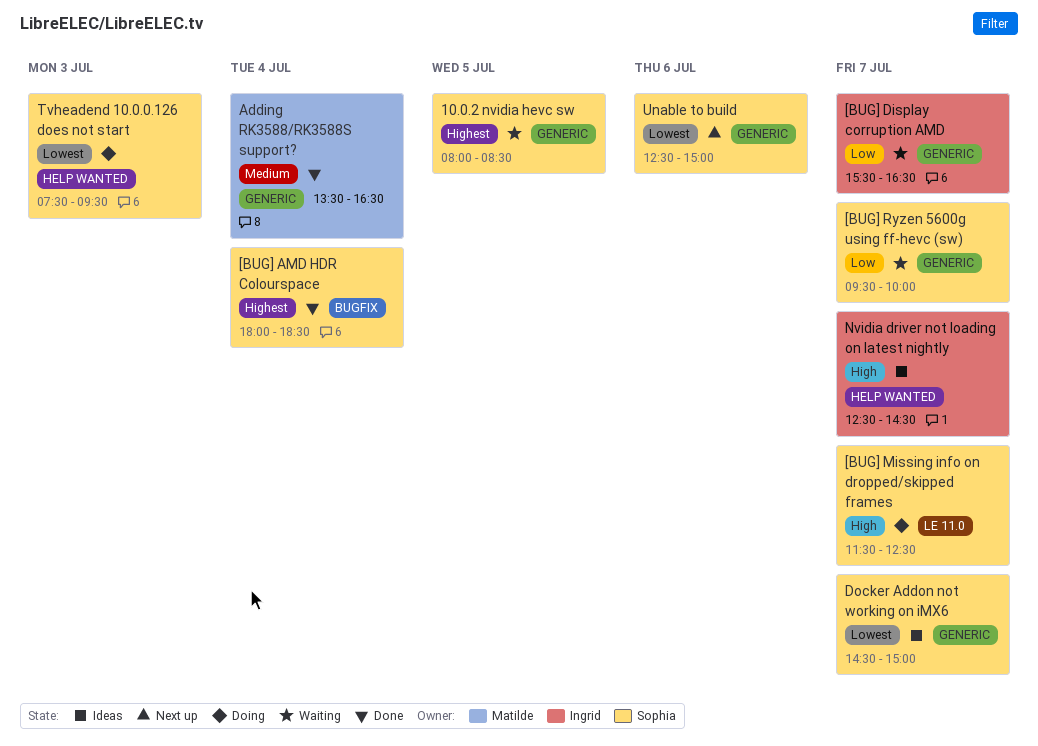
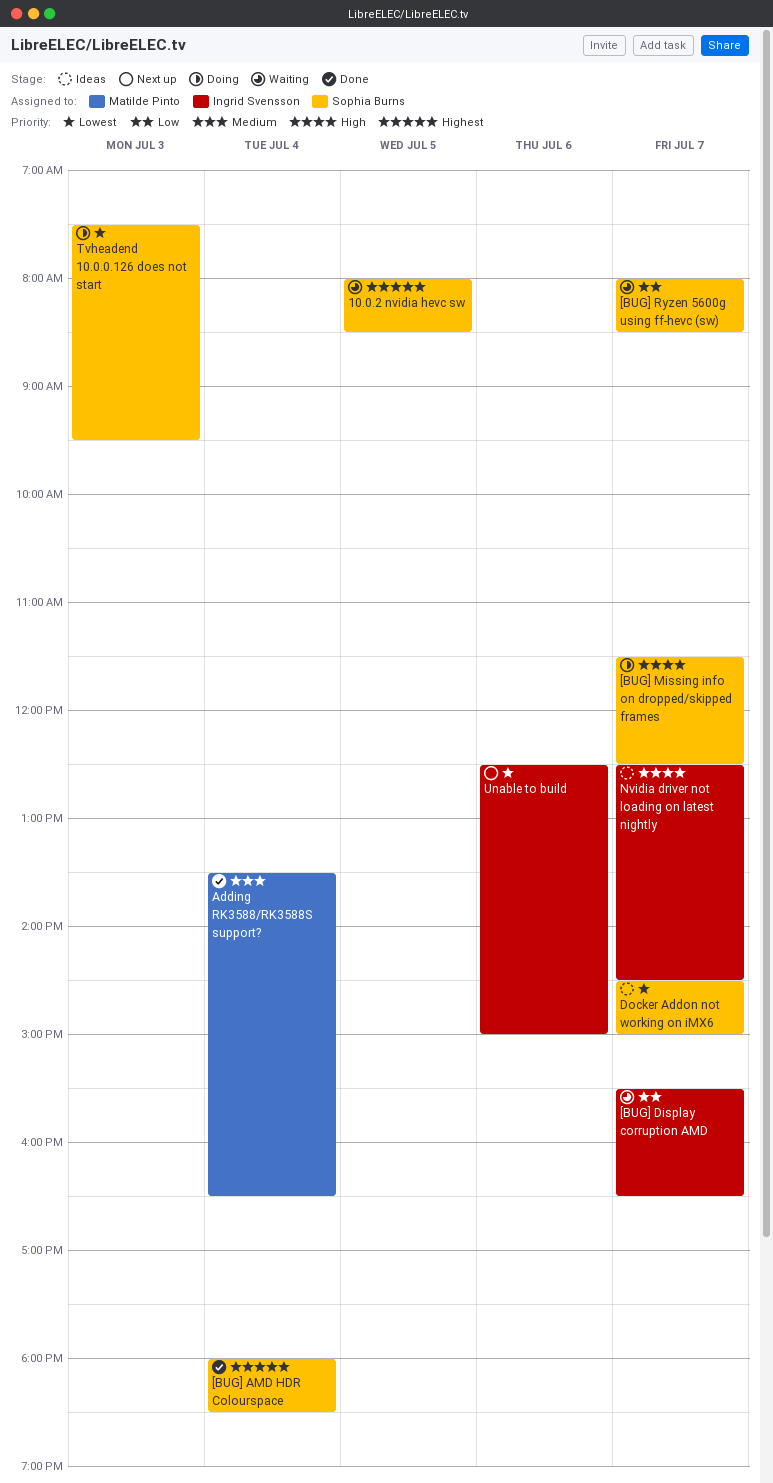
[BUG] Ryzen 5600g using ff-hevc (sw), begins: 09:30 -> 08:00
[BUG] Ryzen 5600g using ff-hevc (sw), ends: 10:00 -> 08:30
Unable to build, owner: Sophia Burns -> Ingrid Svensson

